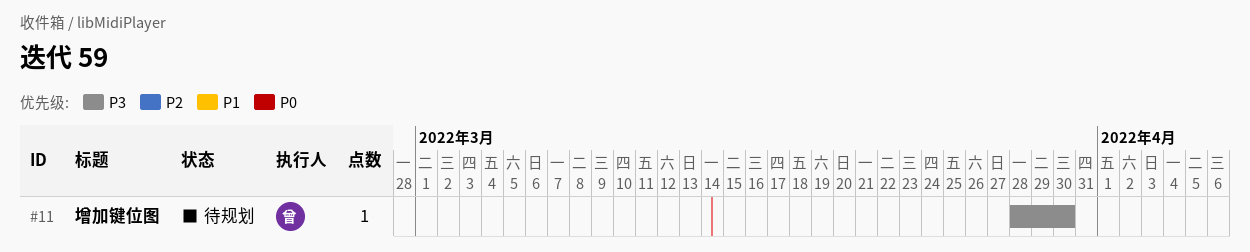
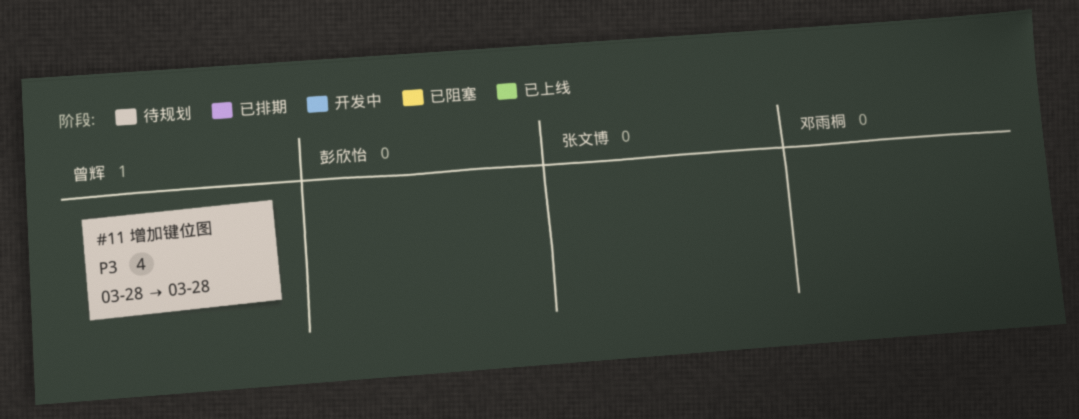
#11, estimate: 1 -> 4
#11, due: Mar 30 -> Mar 28

